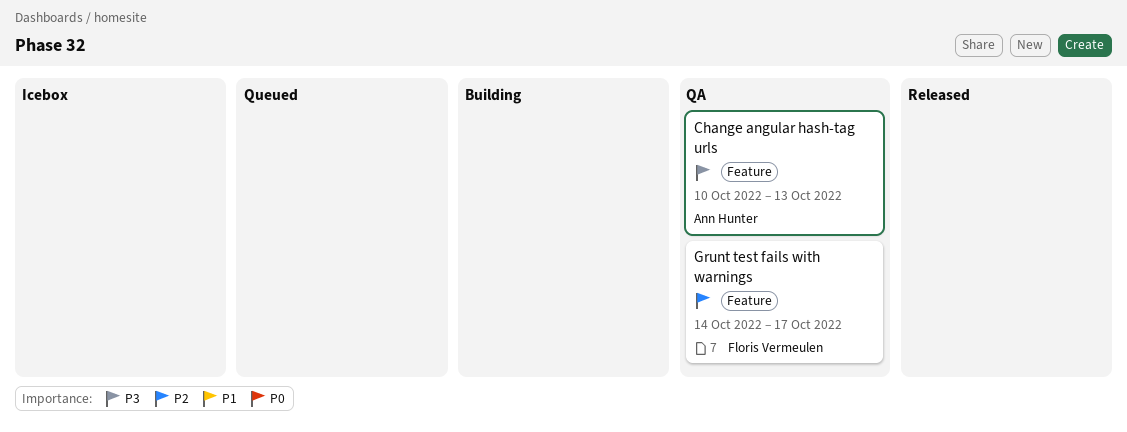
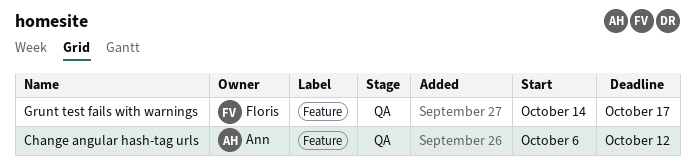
Change angular hash-tag urls, start: Oct 10 -> Oct 6
Change angular hash-tag urls, due: Oct 13 -> Oct 12

